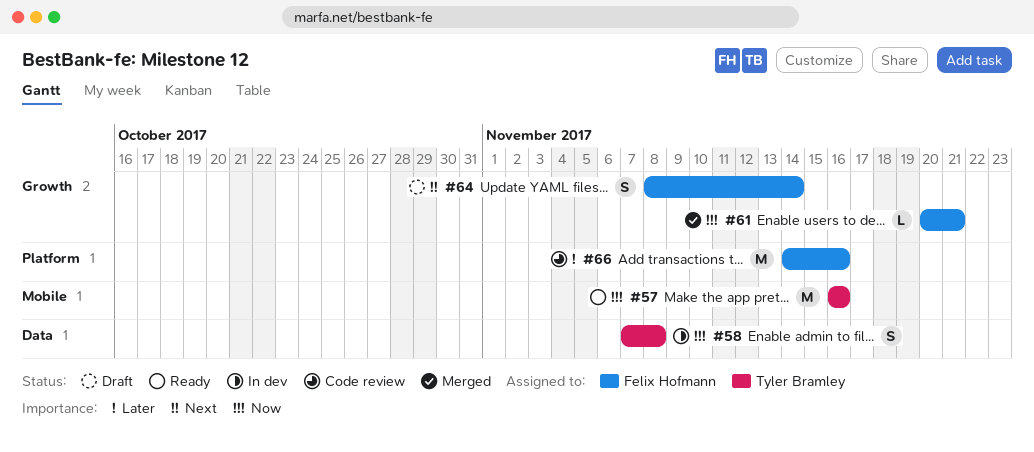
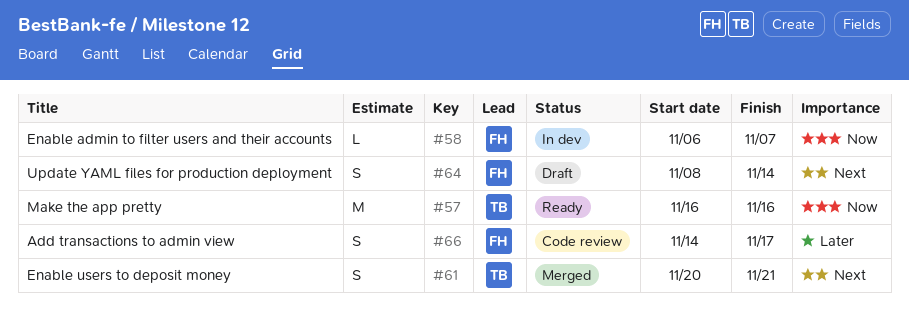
#58, owner: Tyler Bramley -> Felix Hofmann
#58, estimate: S -> L
#58, start: Nov 7 -> Nov 6
#58, due: Nov 8 -> Nov 7
#61, owner: Felix Hofmann -> Tyler Bramley
#61, priority: Now -> Next
#61, estimate: L -> S
#66, estimate: M -> S
#66, due: Nov 16 -> Nov 17

